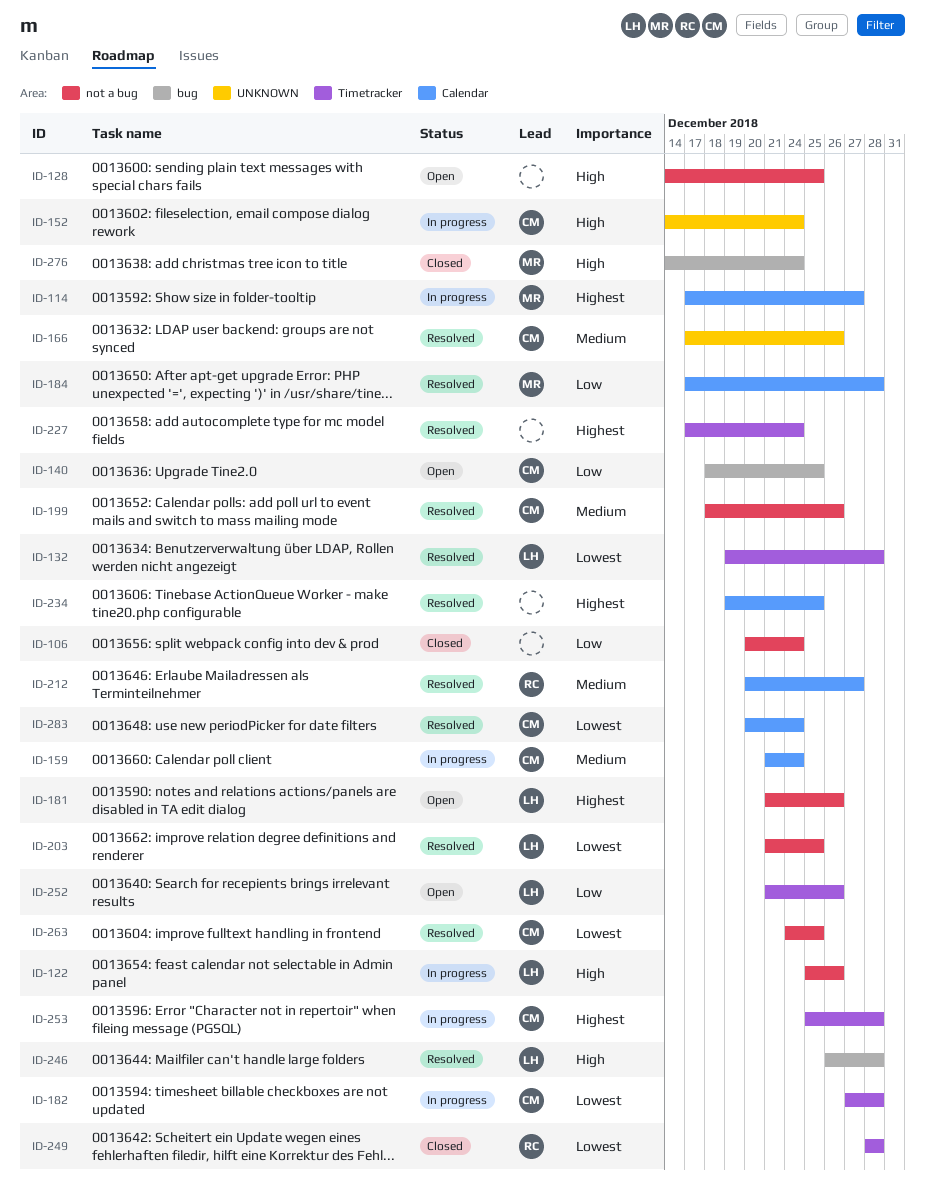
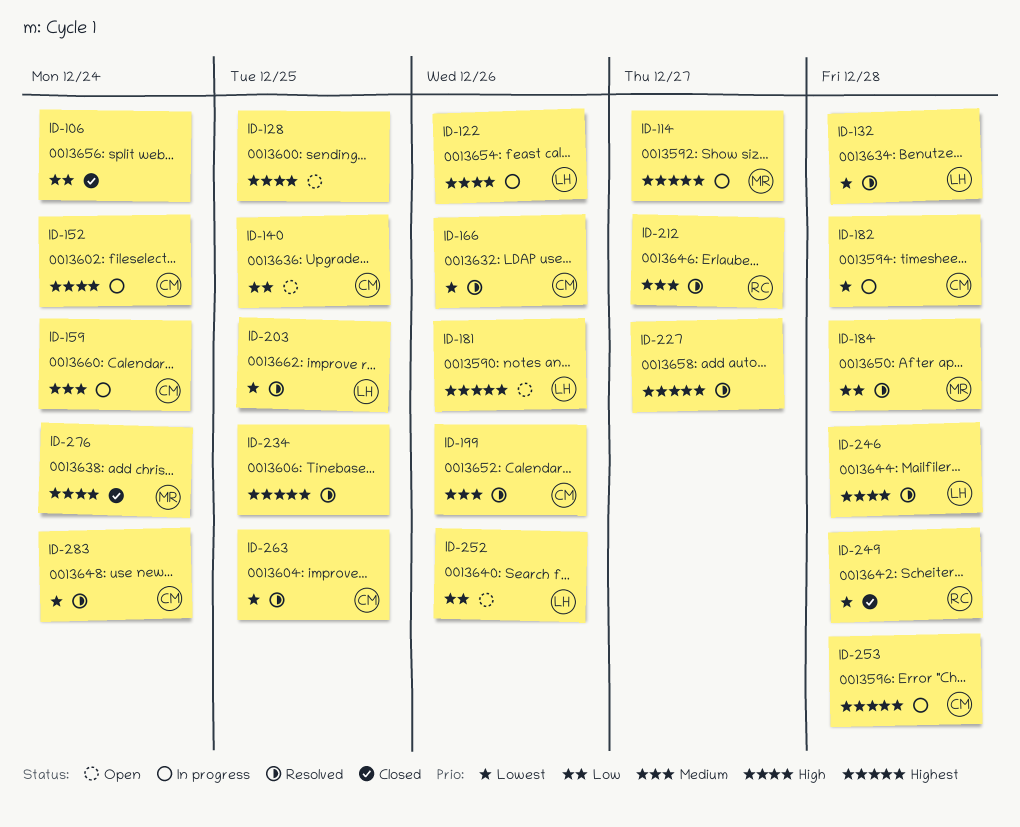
ID-166, priority: Medium -> Lowest
ID-227, due: Dec 24 -> Dec 27

